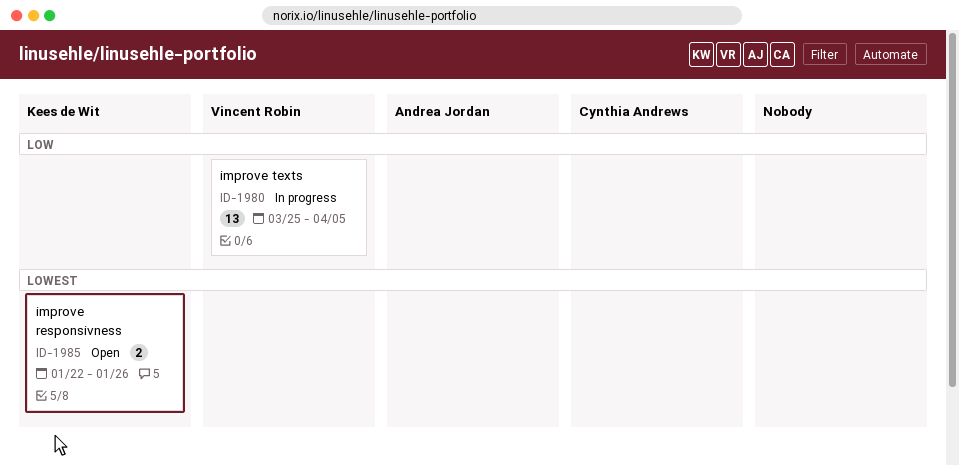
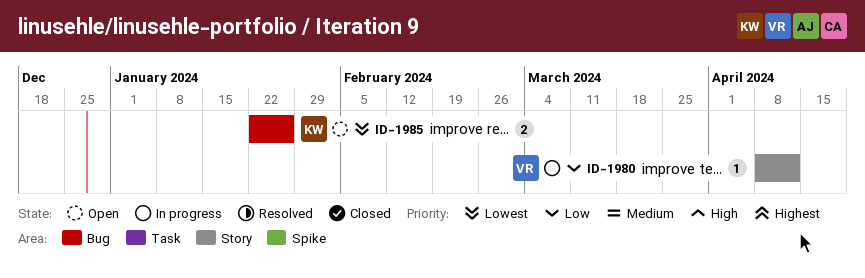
ID-1980, estimate: 13 -> 1
ID-1980, start: Mar 25 -> Apr 8
ID-1980, due: Apr 5 -> Apr 12

